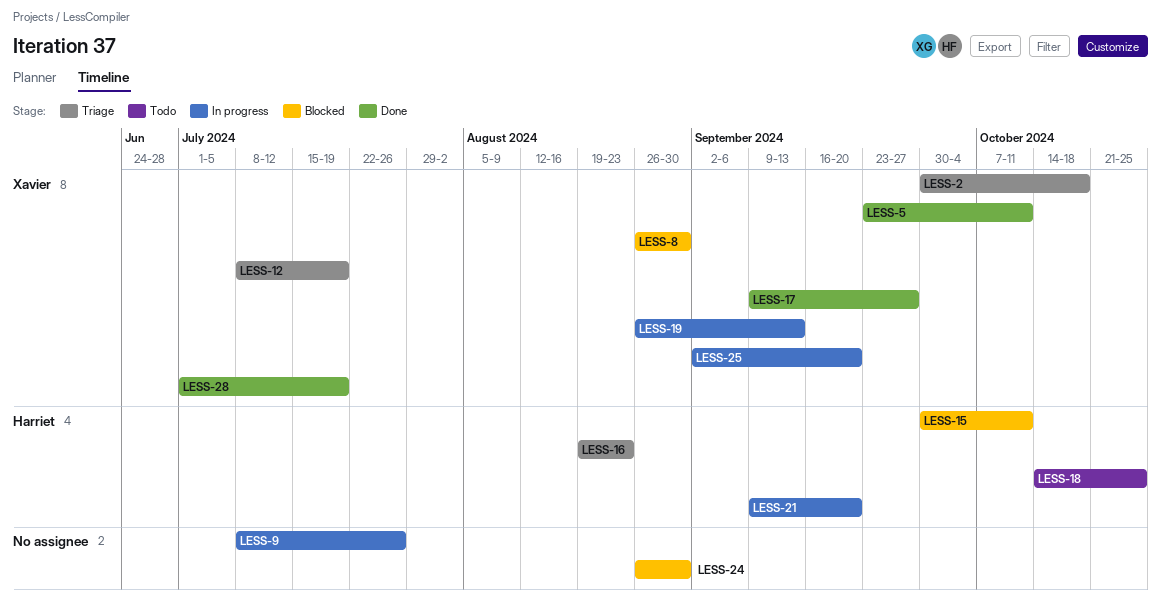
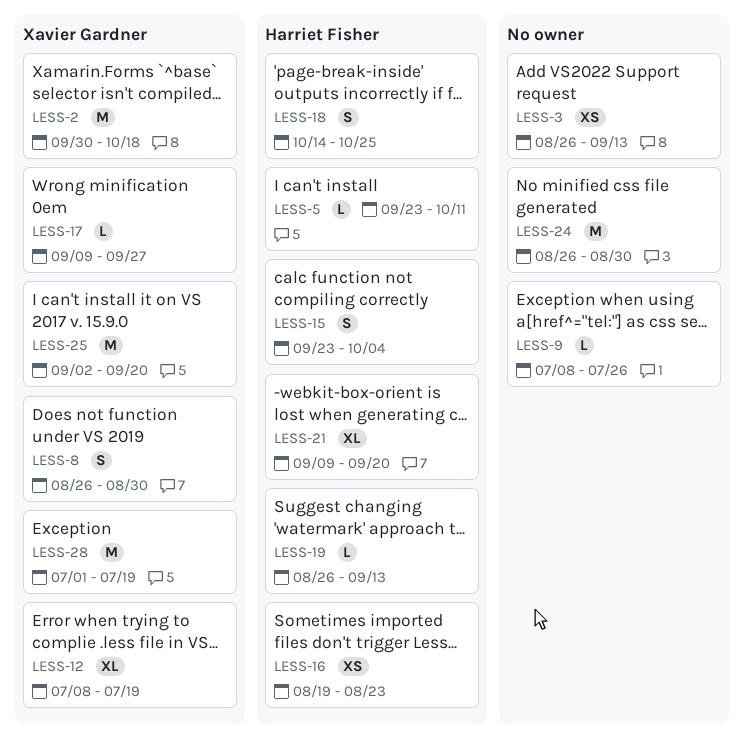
LESS-3: none -> present
LESS-5, owner: Xavier Gardner -> Harriet Fisher
LESS-15, start: Sep 30 -> Sep 23
LESS-15, due: Oct 11 -> Oct 4
LESS-19, owner: Xavier Gardner -> Harriet Fisher

